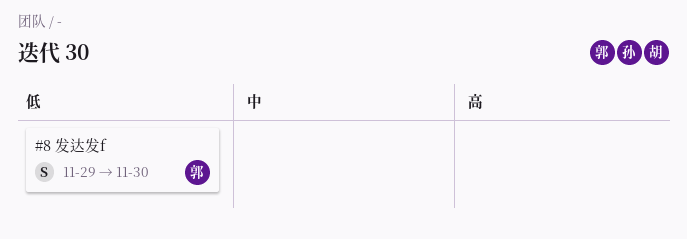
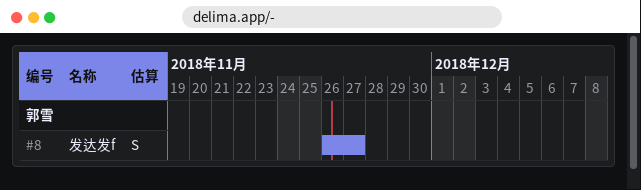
#8, start: Nov 29 -> Nov 26
#8, due: Nov 30 -> Nov 27

